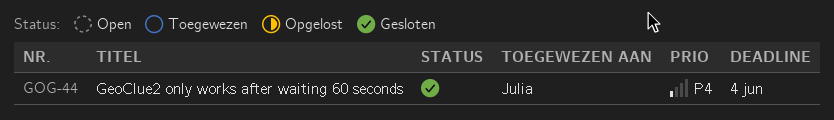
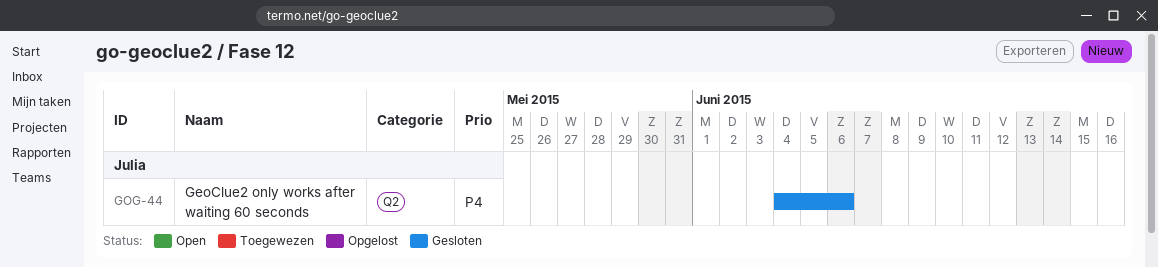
GOG-44, due: Jun 4 -> Jun 6

